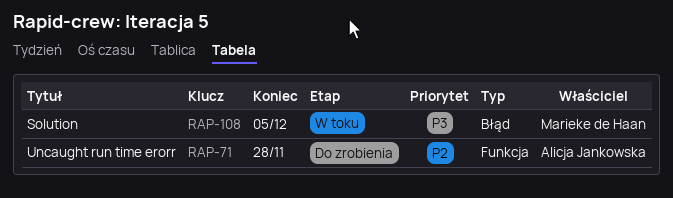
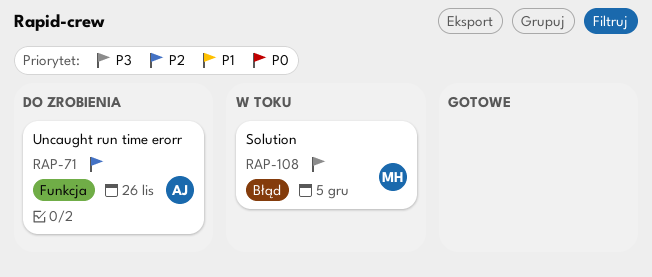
RAP-71, due: Nov 28 -> Nov 26

